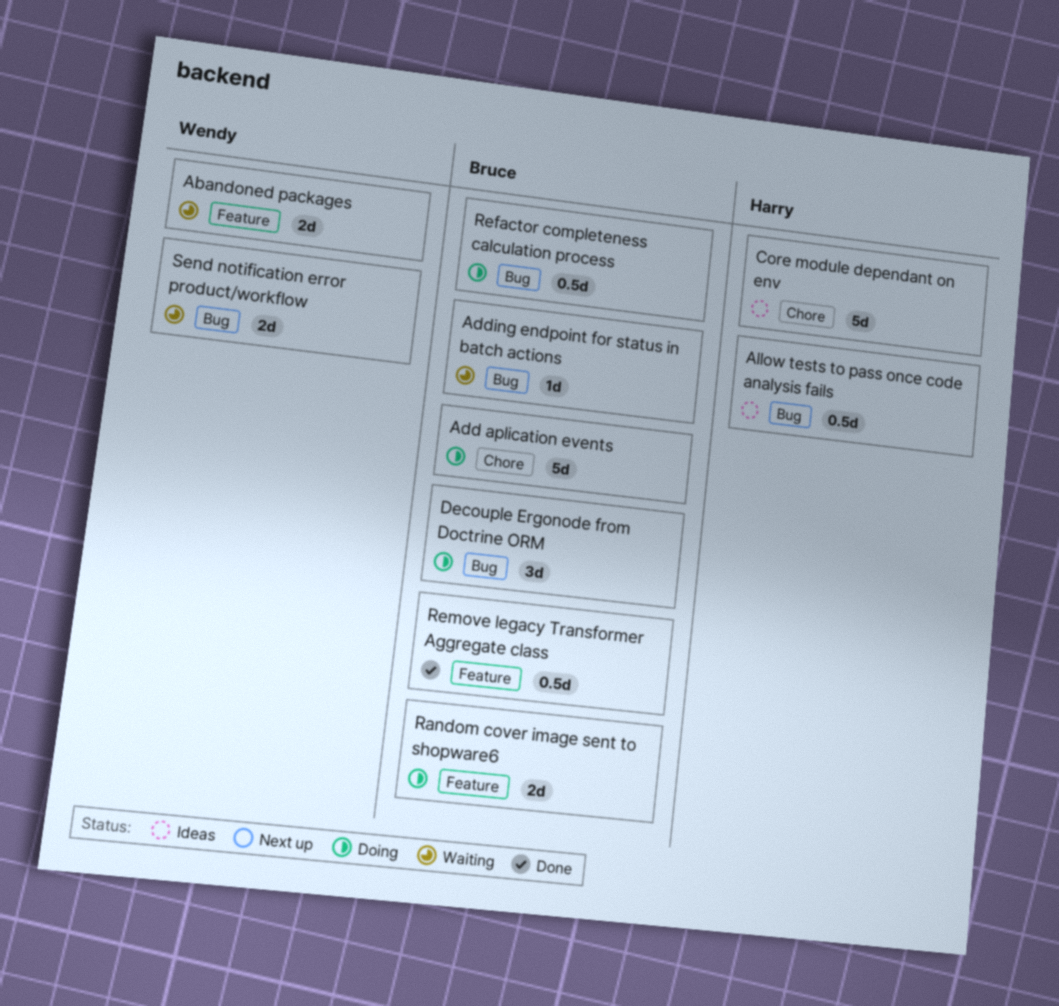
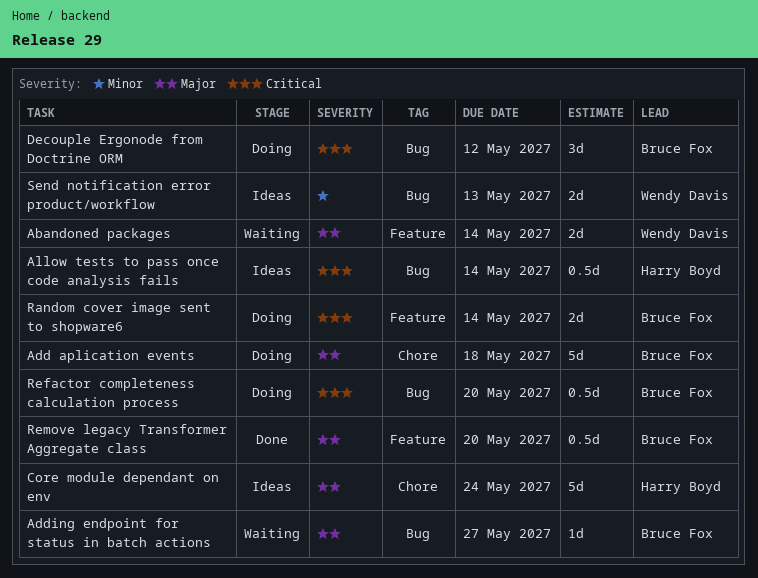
Send notification error product/workflow, status: Waiting -> Ideas

